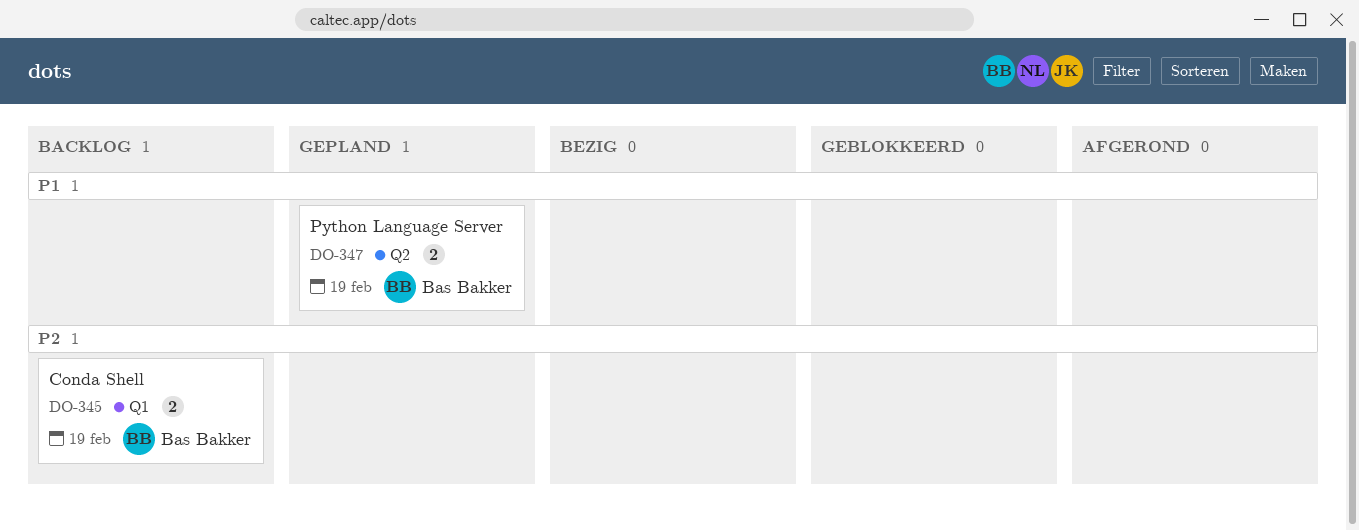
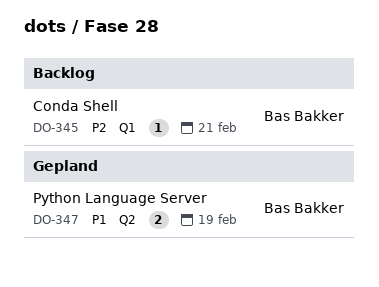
DO-345, estimate: 2 -> 1
DO-345, due: Feb 19 -> Feb 21

